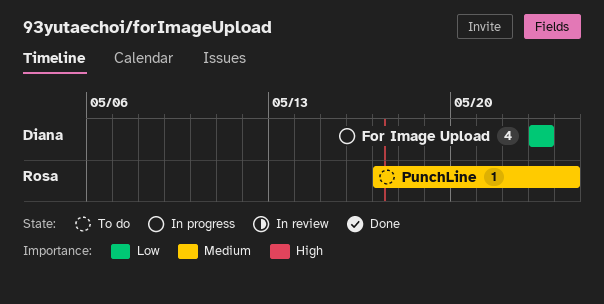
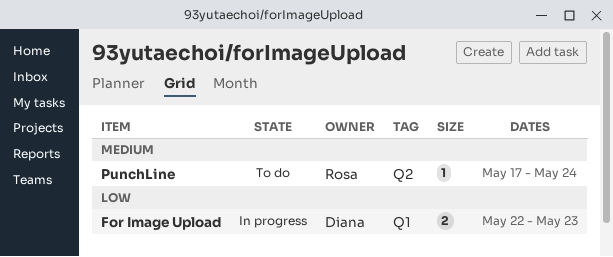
For Image Upload, estimate: 4 -> 2
For Image Upload, start: May 23 -> May 22

